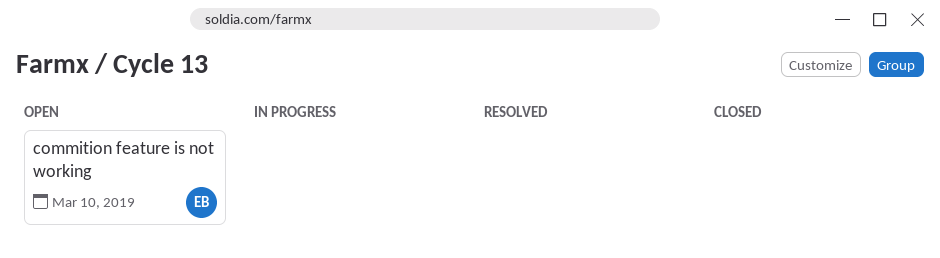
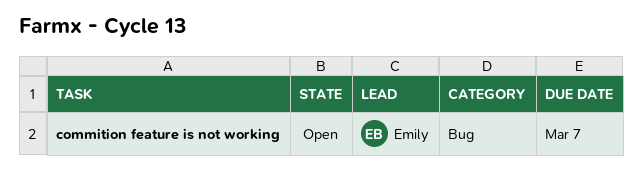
commition feature is not working, due: Mar 10 -> Mar 7

